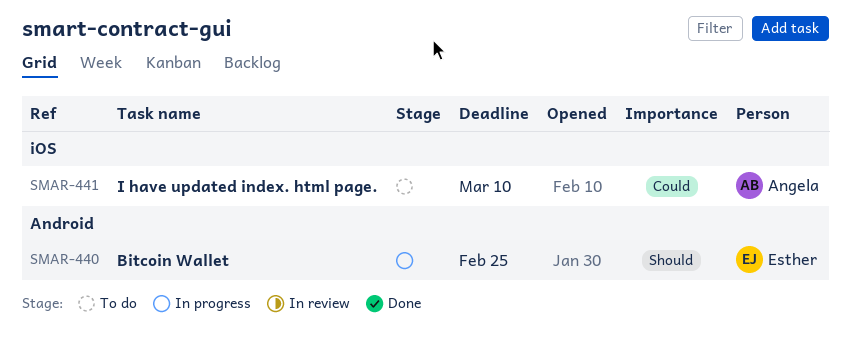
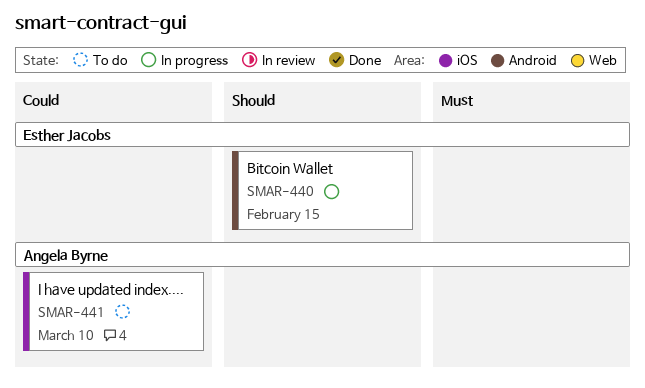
SMAR-440, due: Feb 25 -> Feb 15

